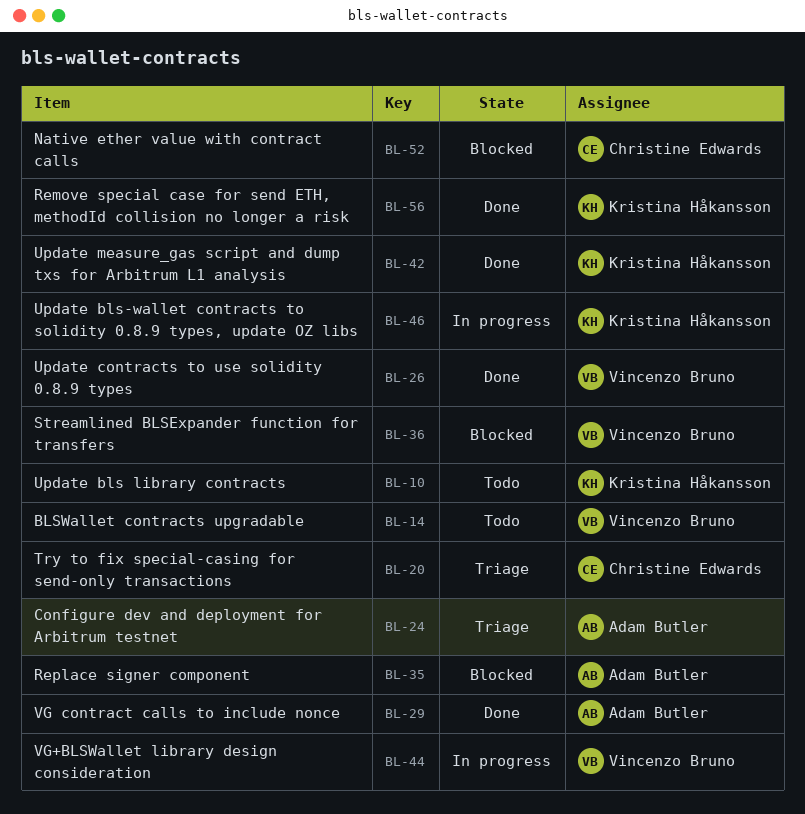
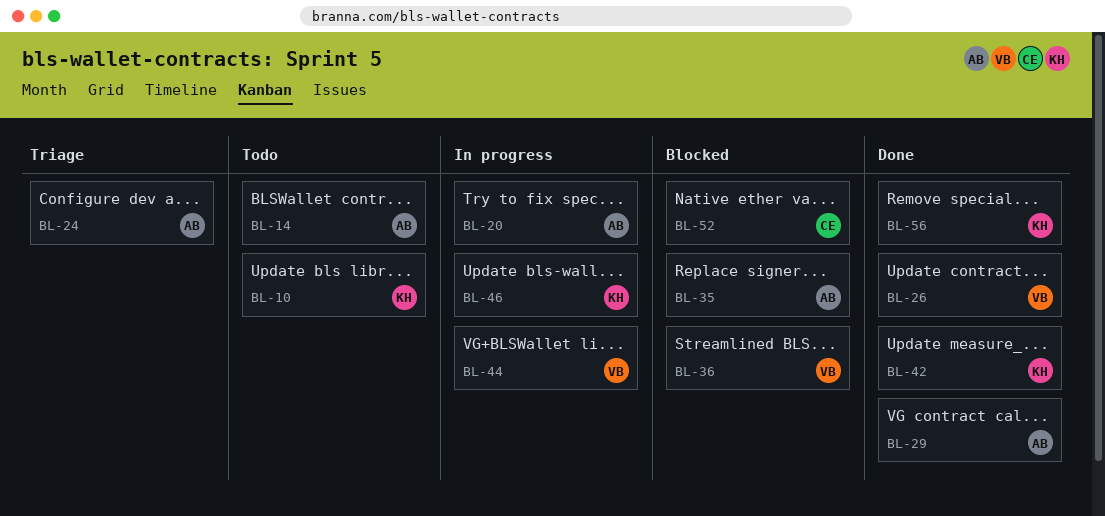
BL-14, owner: Vincenzo Bruno -> Adam Butler
BL-20, status: Triage -> In progress
BL-20, owner: Christine Edwards -> Adam Butler

